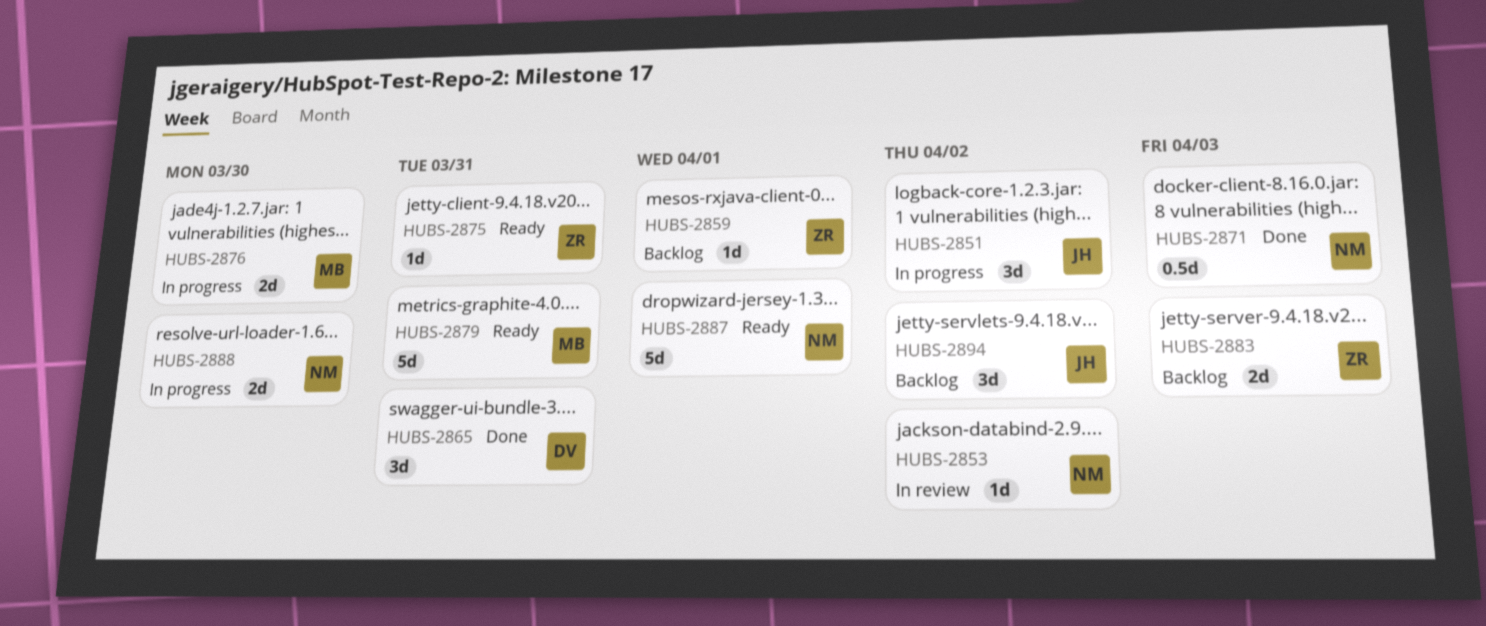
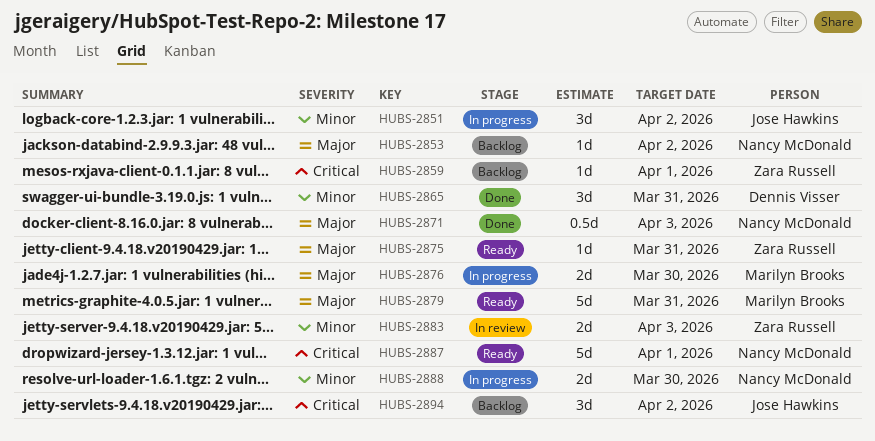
HUBS-2853, status: In review -> Backlog
HUBS-2883, status: Backlog -> In review

